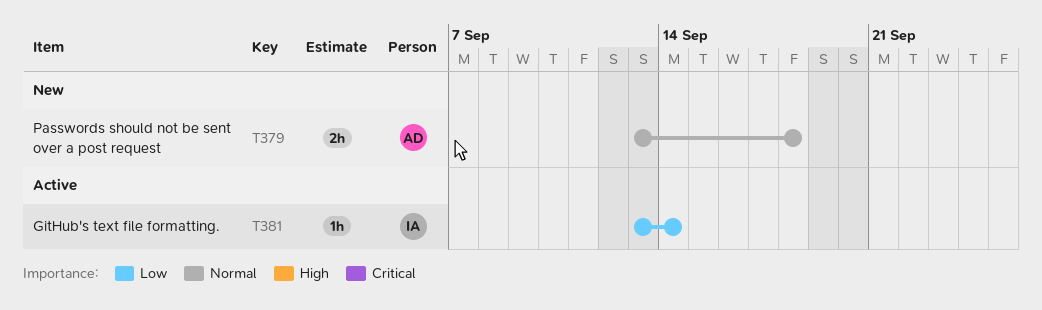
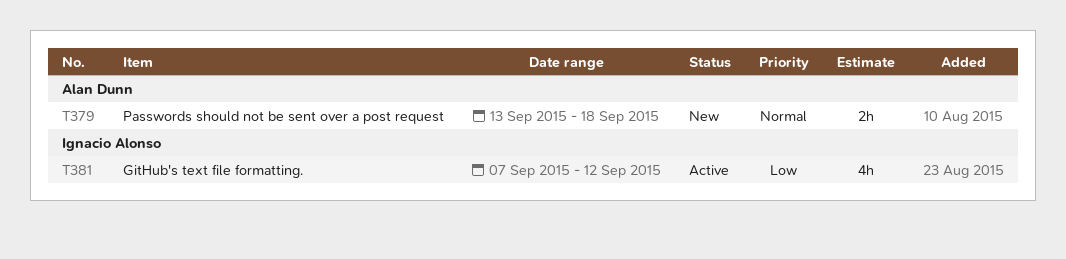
T381, estimate: 1h -> 4h
T381, start: Sep 13 -> Sep 7
T381, due: Sep 14 -> Sep 12

